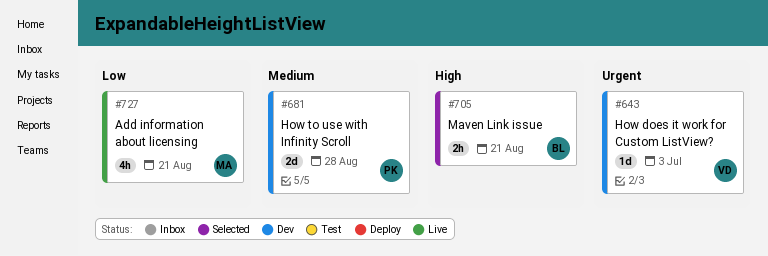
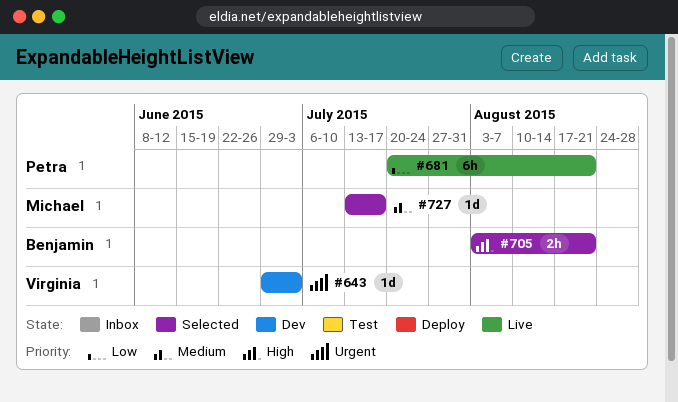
#681, status: Dev -> Live
#681, priority: Medium -> Low
#681, estimate: 2d -> 6h
#681, due: Aug 28 -> Aug 21
#727, status: Live -> Selected
#727, priority: Low -> Medium
#727, estimate: 4h -> 1d
#727, due: Aug 21 -> Jul 17

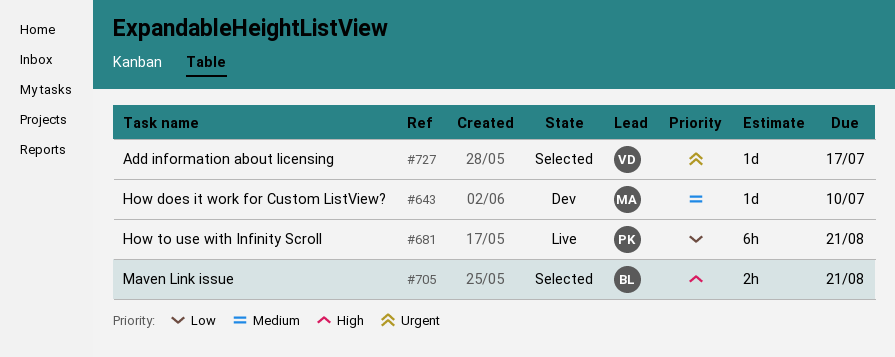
#643, owner: Virginia -> Michael
#643, priority: Urgent -> Medium
#643, due: Jul 3 -> Jul 10
#727, owner: Michael -> Virginia
#727, priority: Medium -> Urgent

